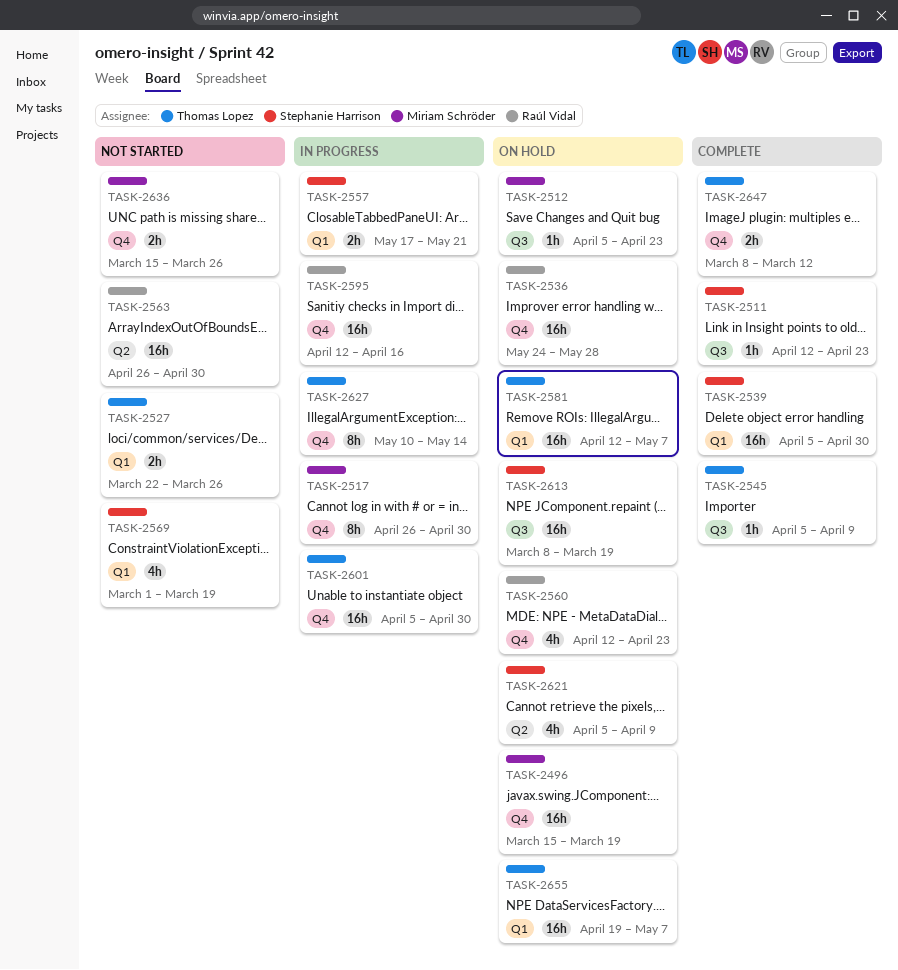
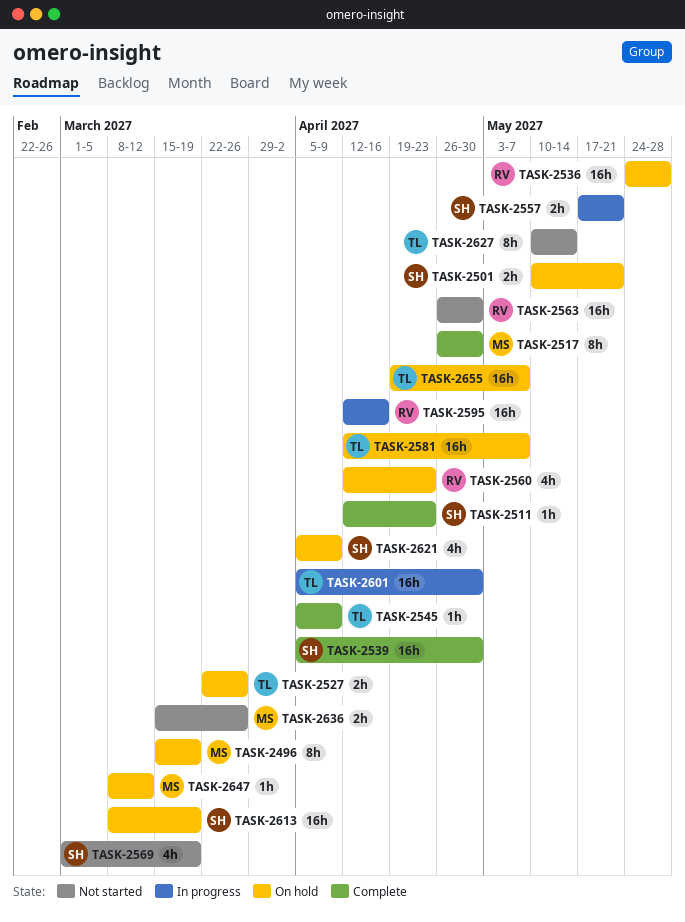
TASK-2496, estimate: 16h -> 8h
TASK-2501: none -> present
TASK-2512: present -> none
TASK-2517, status: In progress -> Complete
TASK-2527, status: Not started -> On hold
TASK-2627, status: In progress -> Not started
TASK-2647, status: Complete -> On hold
TASK-2647, owner: Thomas Lopez -> Miriam Schröder
TASK-2647, estimate: 2h -> 1h

